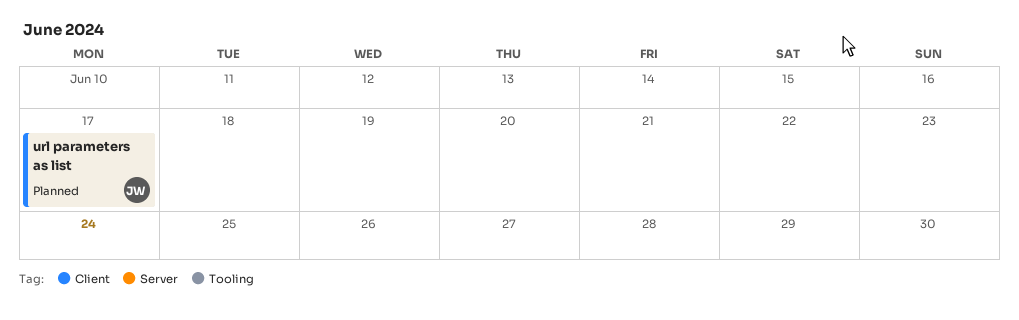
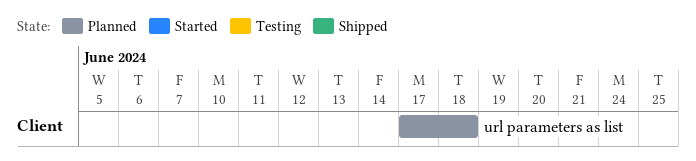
url parameters as list, due: Jun 17 -> Jun 18

